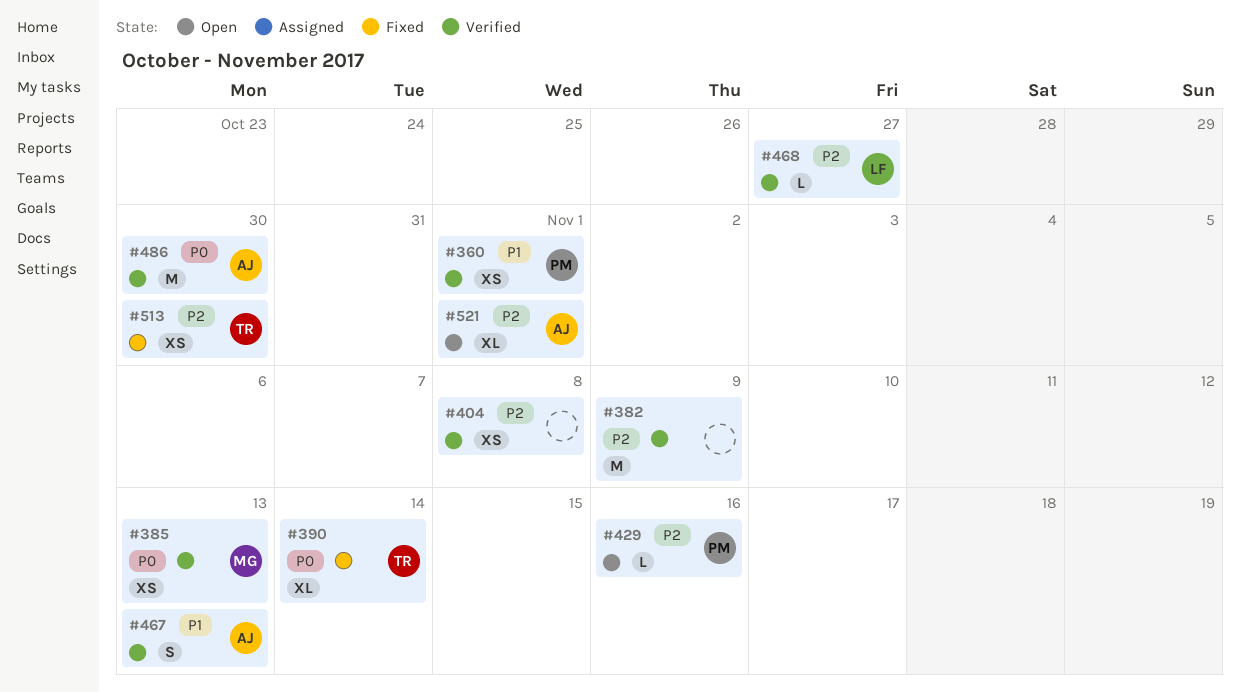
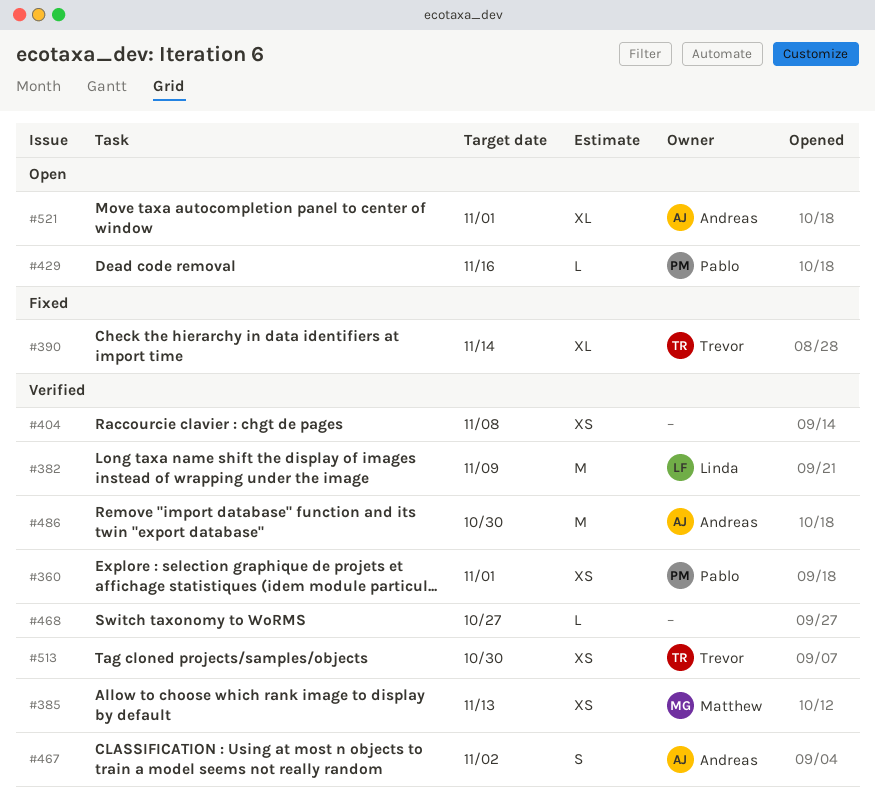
#382, owner: none -> Linda
#467, due: Nov 13 -> Nov 2
#468, owner: Linda -> none
#513, status: Fixed -> Verified

